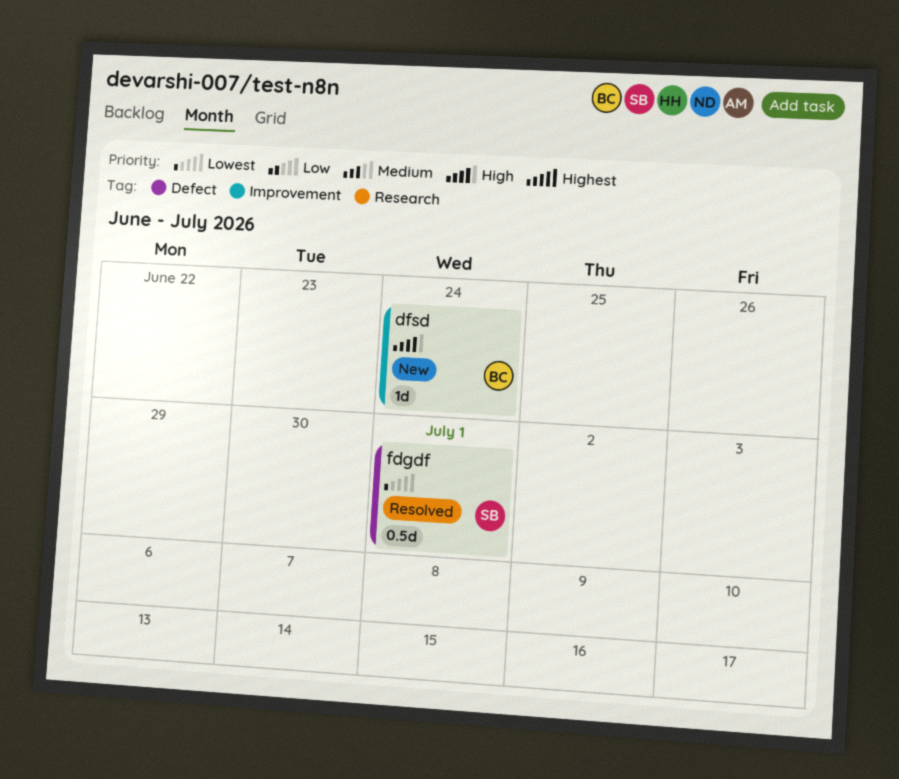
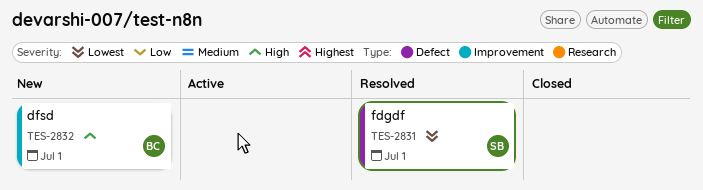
dfsd, due: Jun 24 -> Jul 1

